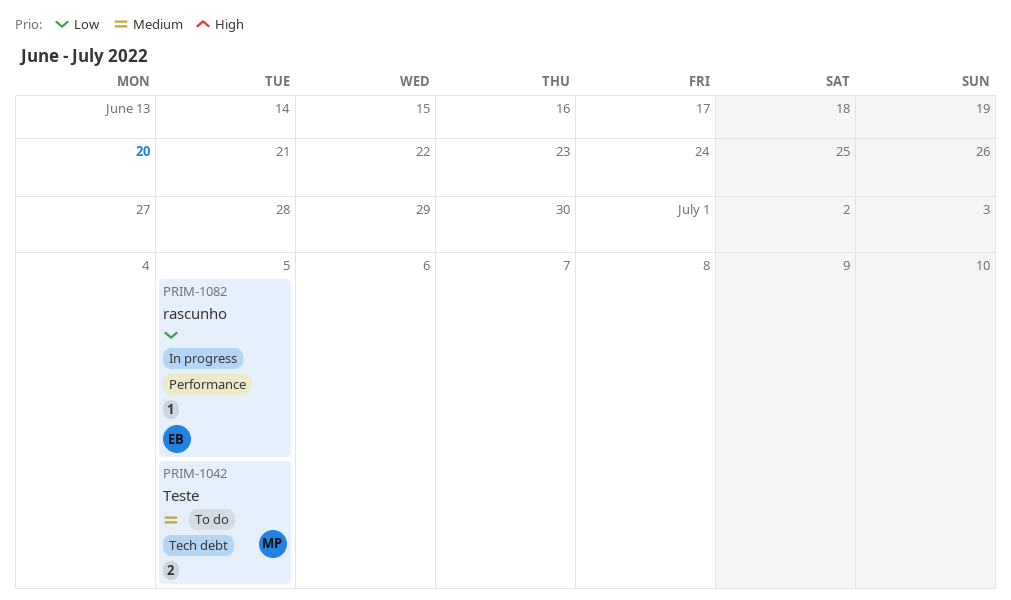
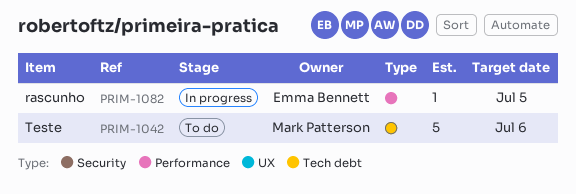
PRIM-1042, estimate: 2 -> 5
PRIM-1042, due: Jul 5 -> Jul 6

